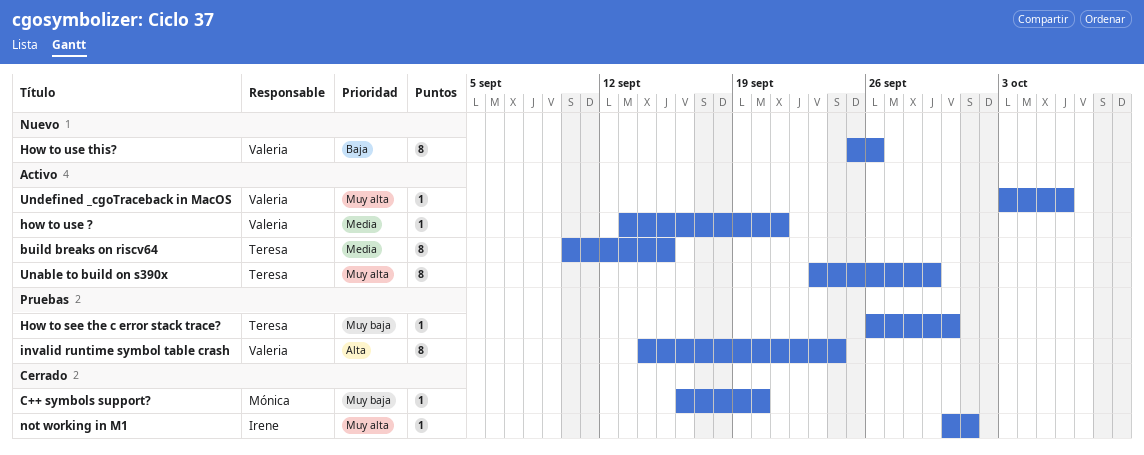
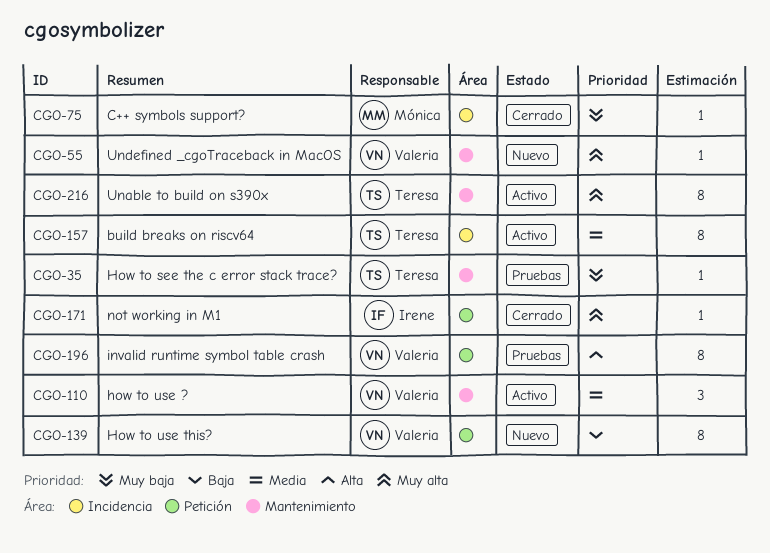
how to use ?, estimate: 1 -> 3
Undefined _cgoTraceback in MacOS, status: Activo -> Nuevo

